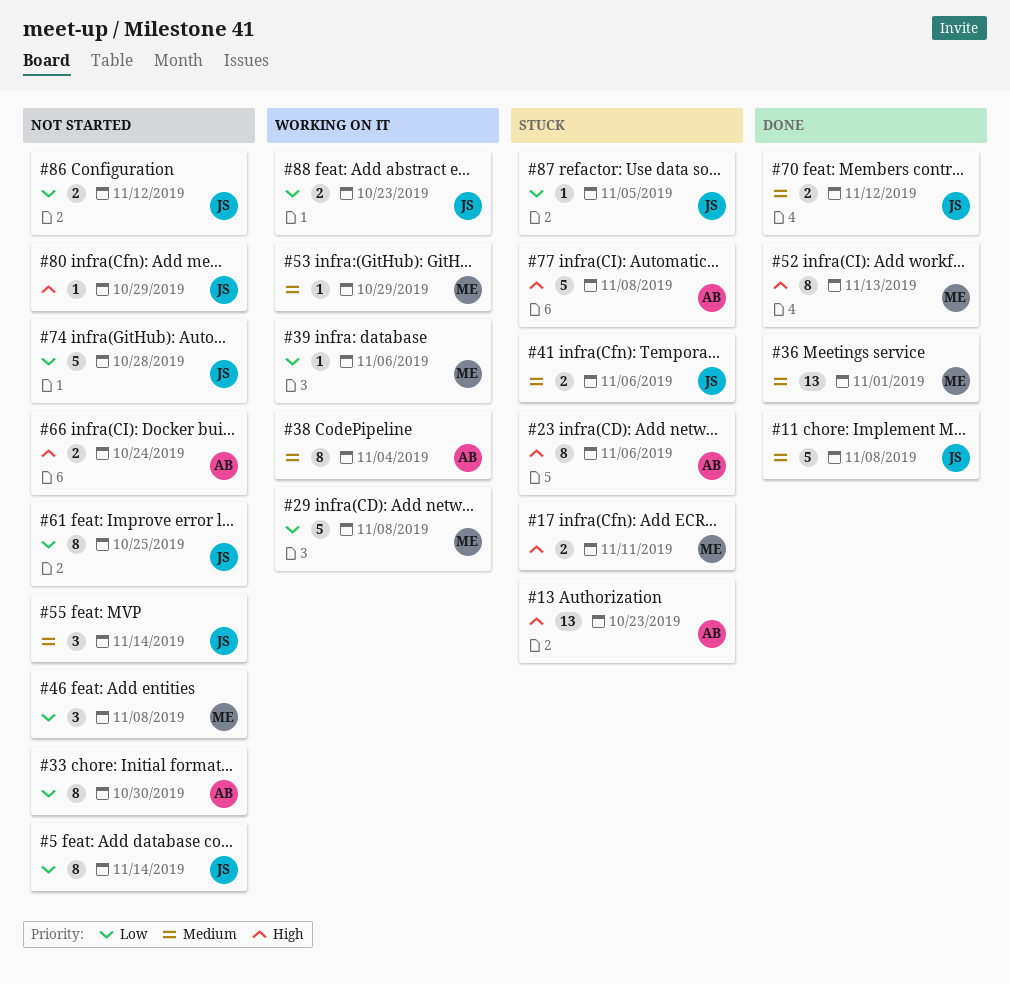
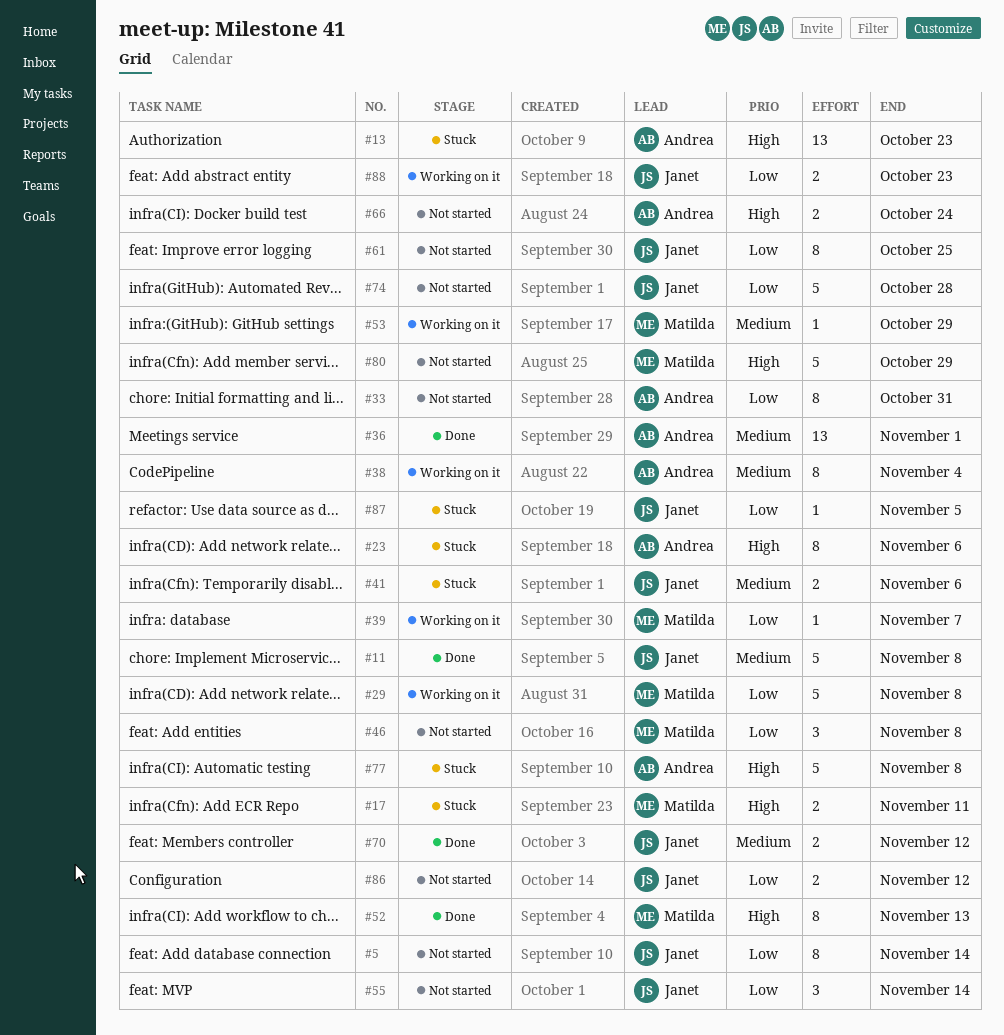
#33, due: Oct 30 -> Oct 31
#36, owner: Matilda -> Andrea
#39, due: Nov 6 -> Nov 7
#55, priority: Medium -> Low
#80, owner: Janet -> Matilda
#80, estimate: 1 -> 5

